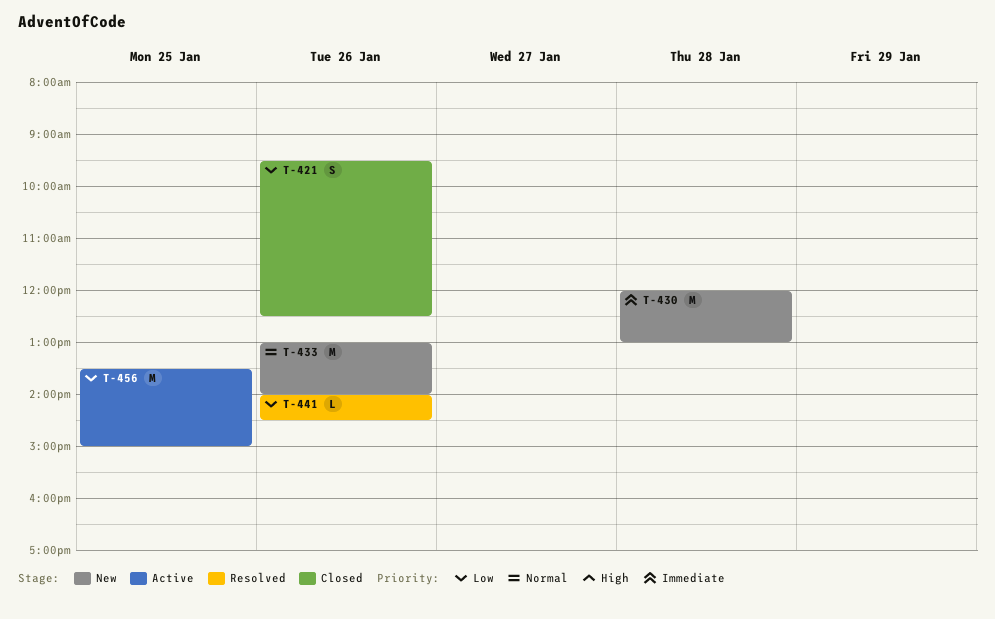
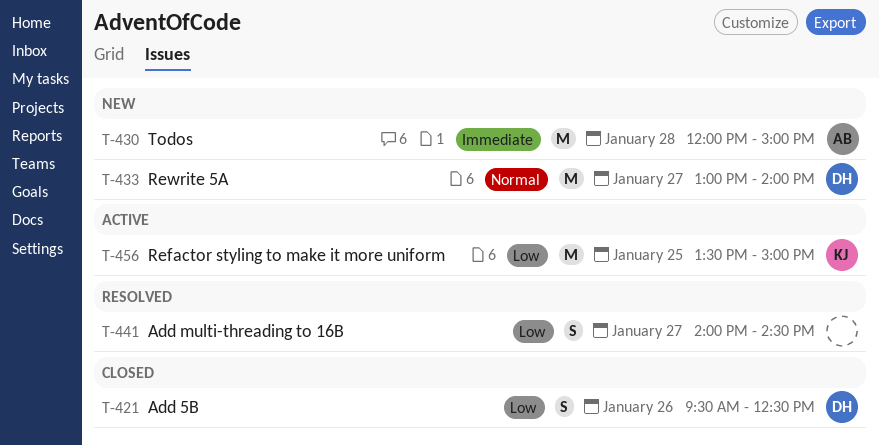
T-430, ends: 13:00 -> 15:00
T-433, day: Jan 26 -> Jan 27
T-441, estimate: L -> S
T-441, day: Jan 26 -> Jan 27

